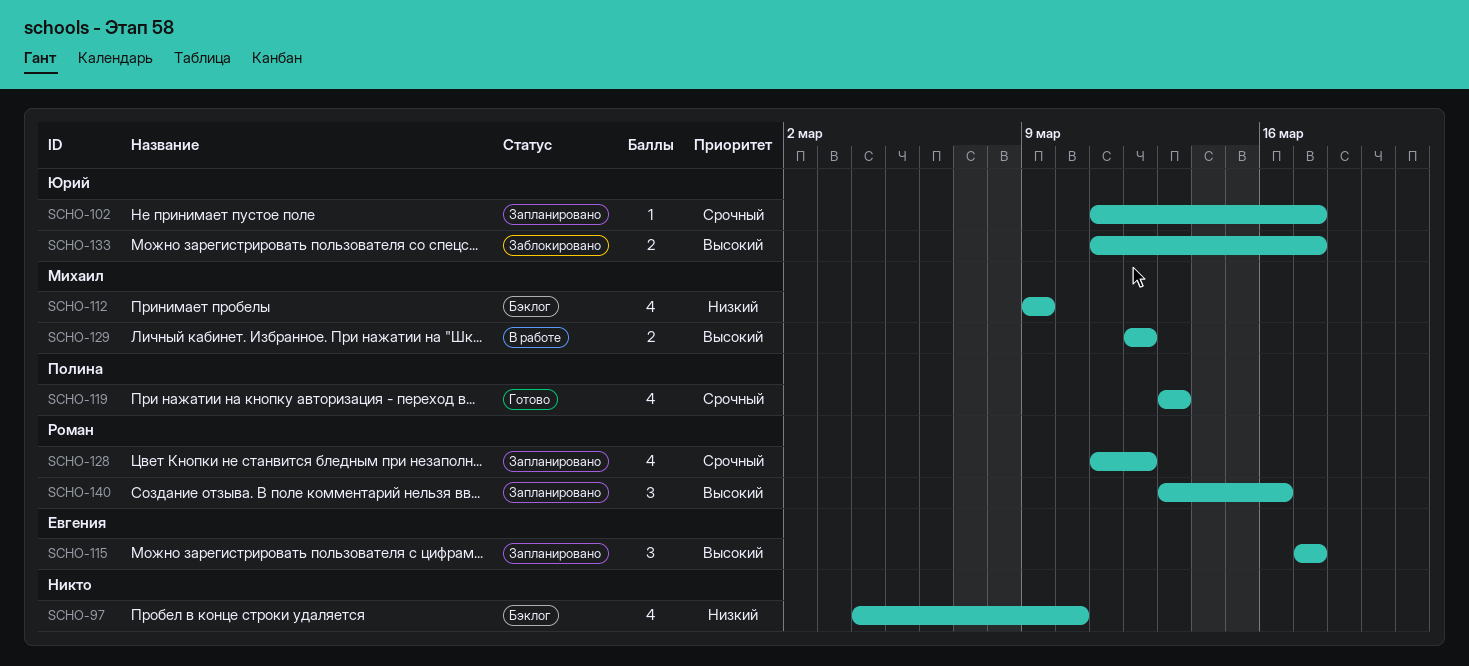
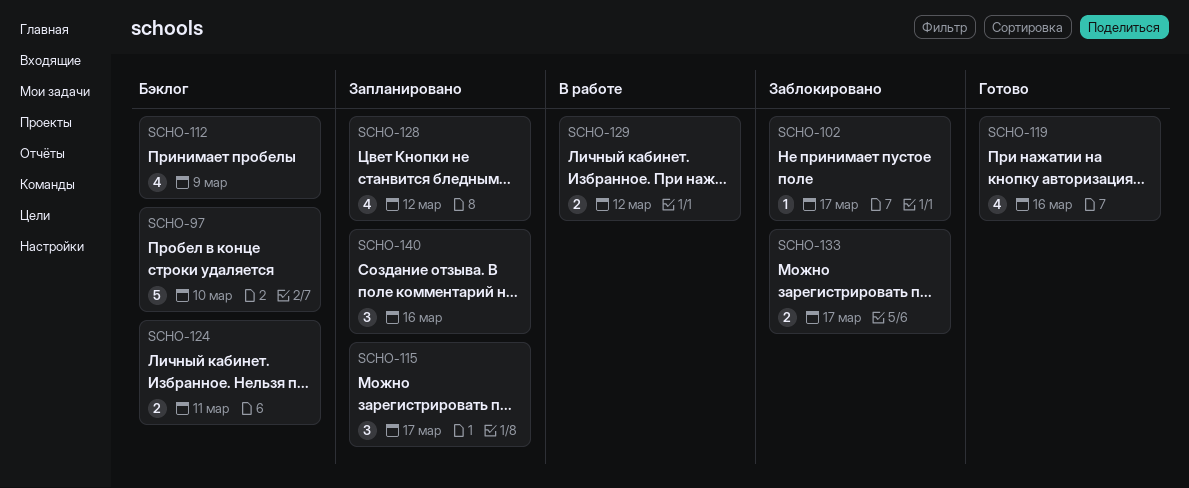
SCHO-97, estimate: 4 -> 5
SCHO-102, status: Запланировано -> Заблокировано
SCHO-119, due: Mar 13 -> Mar 16
SCHO-124: none -> present

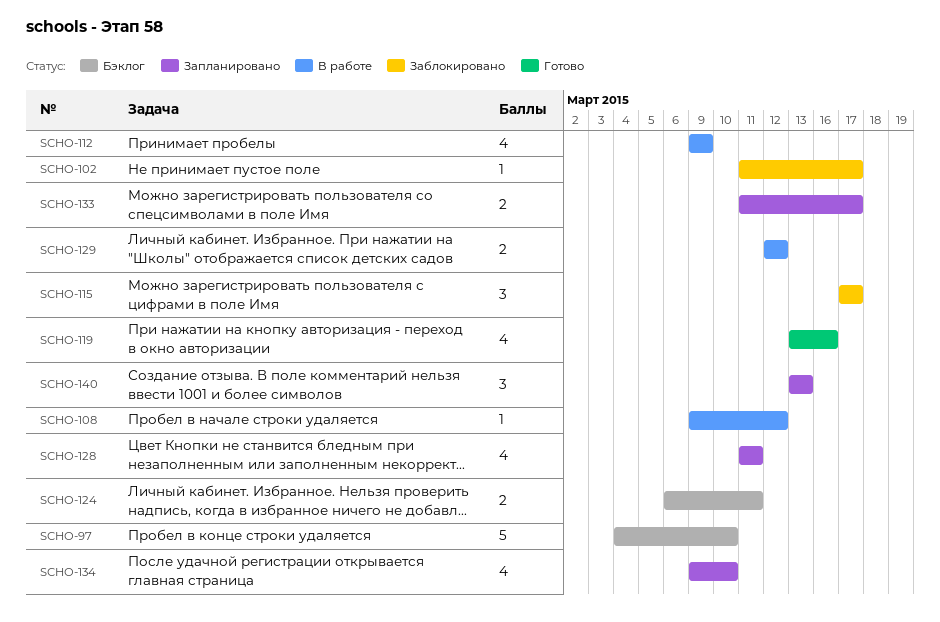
SCHO-108: none -> present
SCHO-112, status: Бэклог -> В работе
SCHO-115, status: Запланировано -> Заблокировано
SCHO-128, due: Mar 12 -> Mar 11
SCHO-133, status: Заблокировано -> Запланировано
SCHO-134: none -> present
SCHO-140, due: Mar 16 -> Mar 13

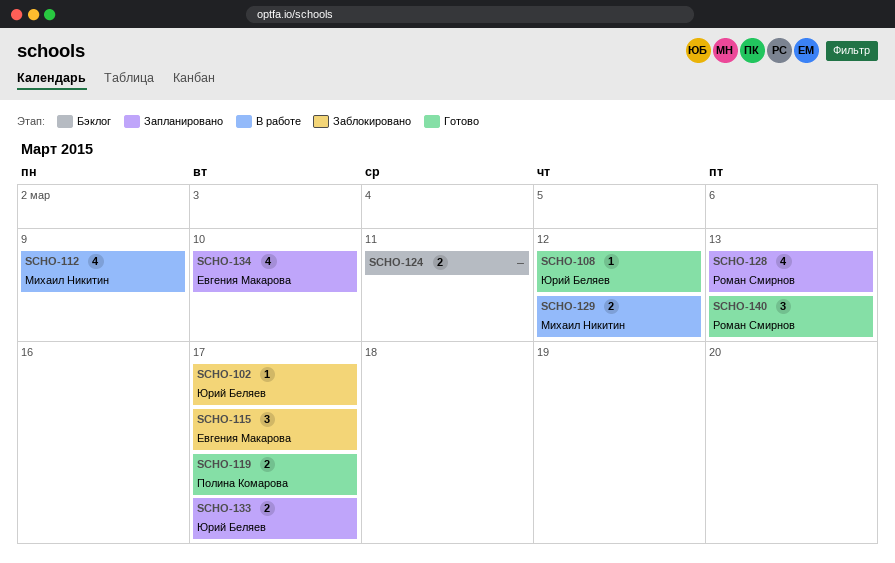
SCHO-97: present -> none
SCHO-108, status: В работе -> Готово
SCHO-119, estimate: 4 -> 2
SCHO-119, due: Mar 16 -> Mar 17
SCHO-128, due: Mar 11 -> Mar 13
SCHO-140, status: Запланировано -> Готово

